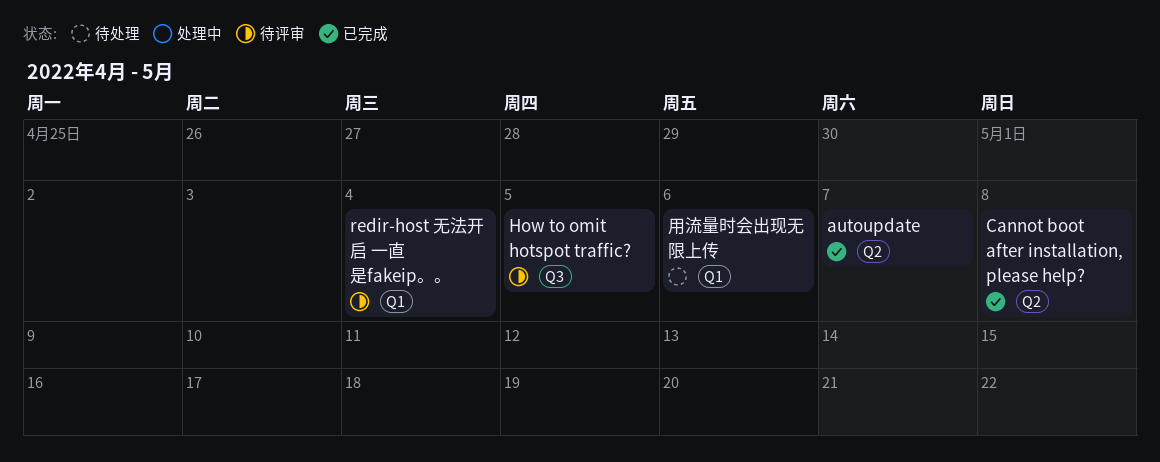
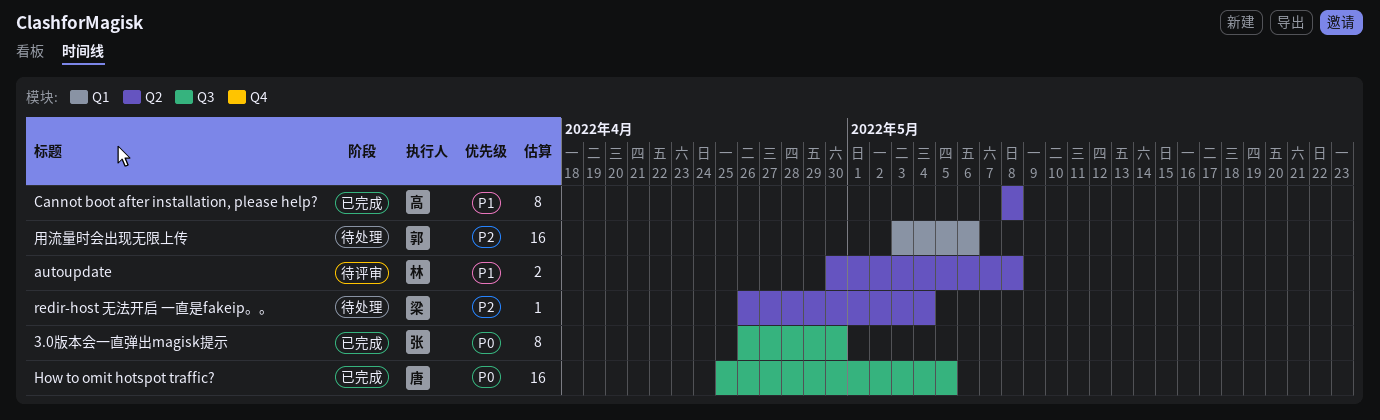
3.0版本会一直弹出magisk提示: none -> present
autoupdate, status: 已完成 -> 待评审
autoupdate, due: May 7 -> May 8
How to omit hotspot traffic?, status: 待评审 -> 已完成
redir-host 无法开启 一直是fakeip。。, status: 待评审 -> 待处理
redir-host 无法开启 一直是fakeip。。, label: Q1 -> Q2

